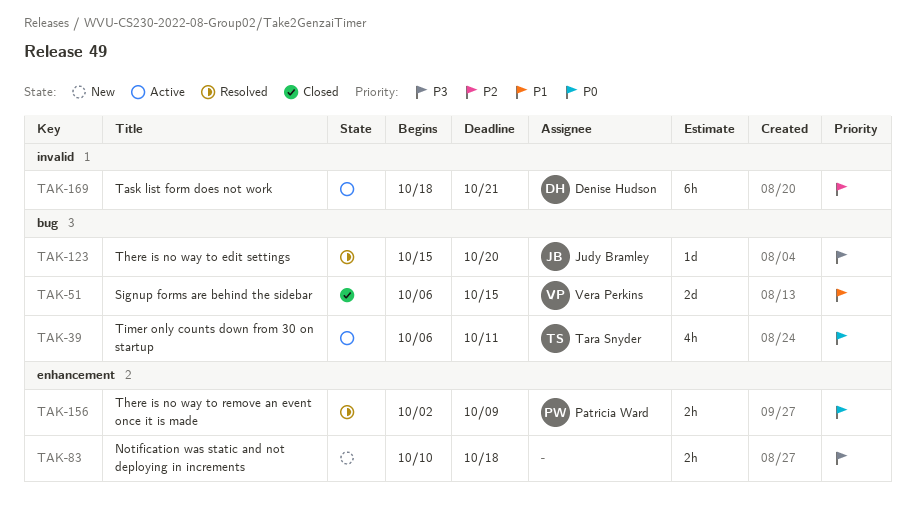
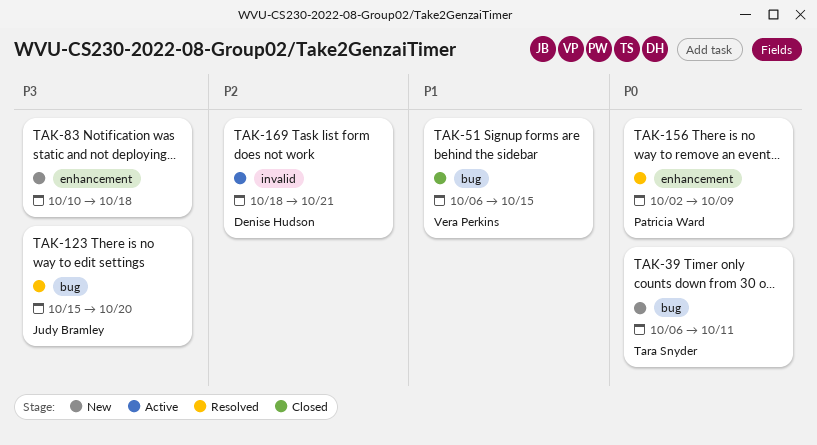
TAK-39, status: Active -> New

